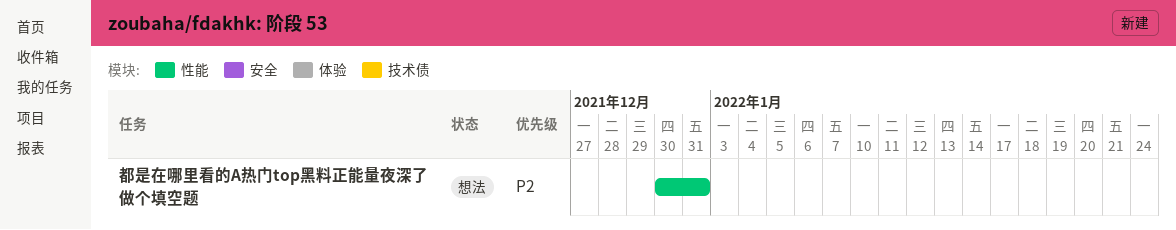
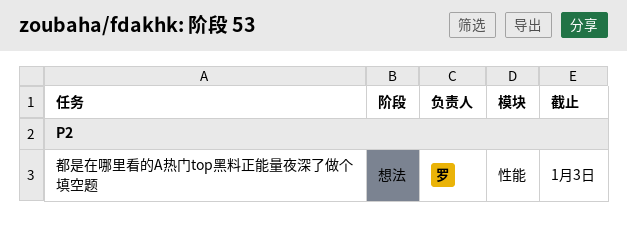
都是在哪里看的A热门top黑料正能量夜深了做个填空题, due: Dec 31 -> Jan 3

